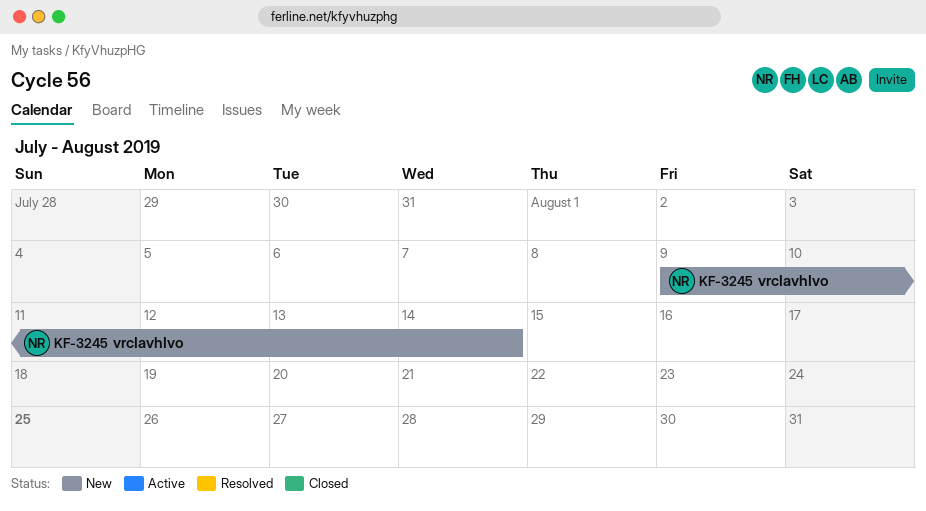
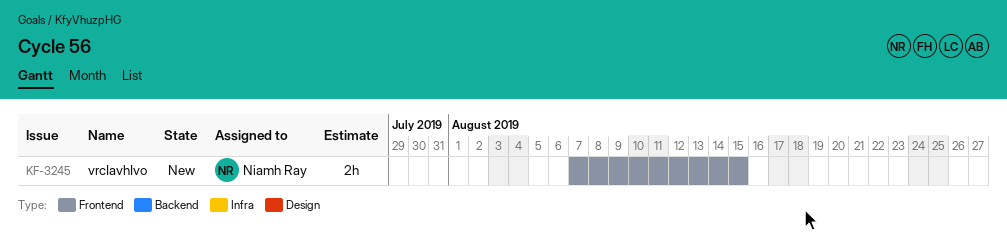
KF-3245, start: Aug 9 -> Aug 7
KF-3245, due: Aug 14 -> Aug 15

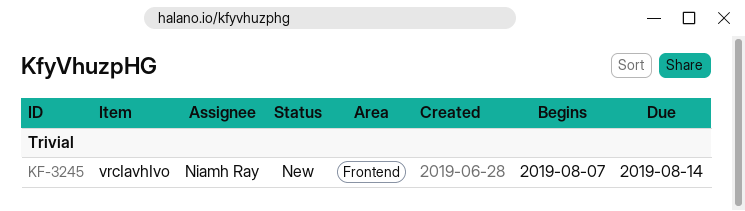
KF-3245, due: Aug 15 -> Aug 14

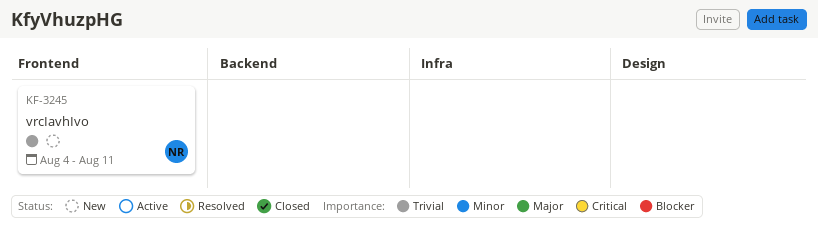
KF-3245, start: Aug 7 -> Aug 4
KF-3245, due: Aug 14 -> Aug 11

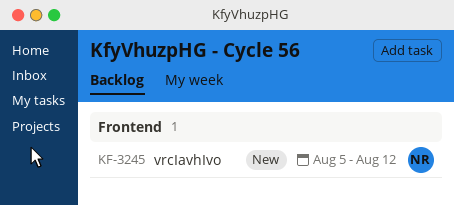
KF-3245, start: Aug 4 -> Aug 5
KF-3245, due: Aug 11 -> Aug 12

